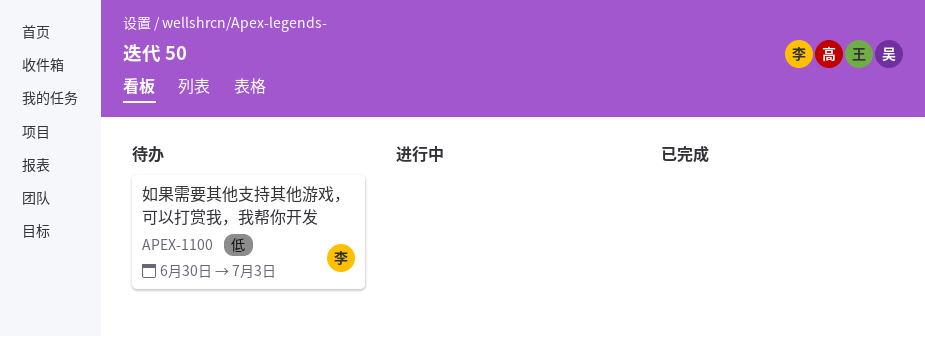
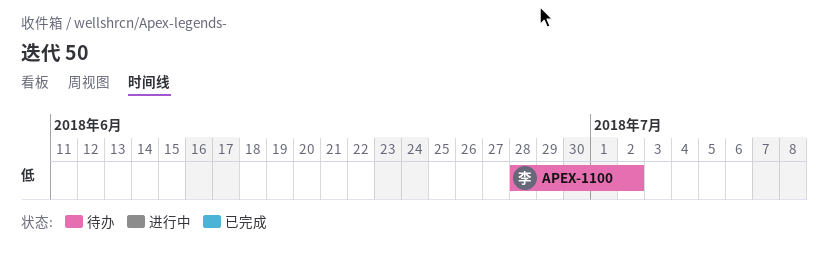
APEX-1100, start: Jun 30 -> Jun 28
APEX-1100, due: Jul 3 -> Jul 2

